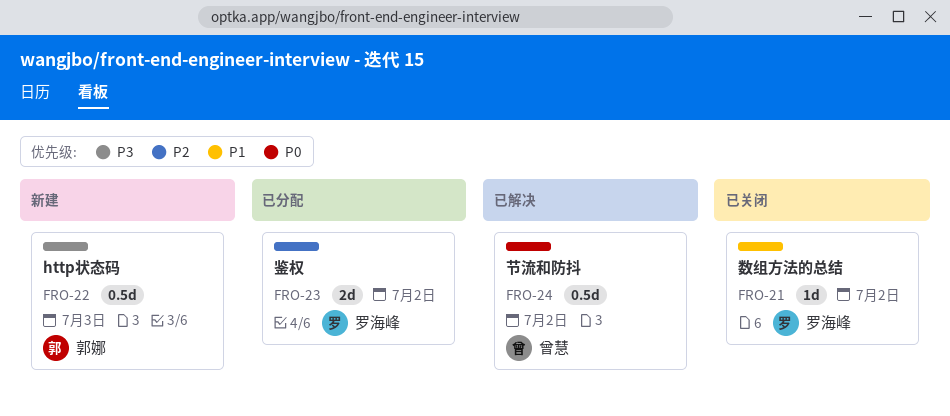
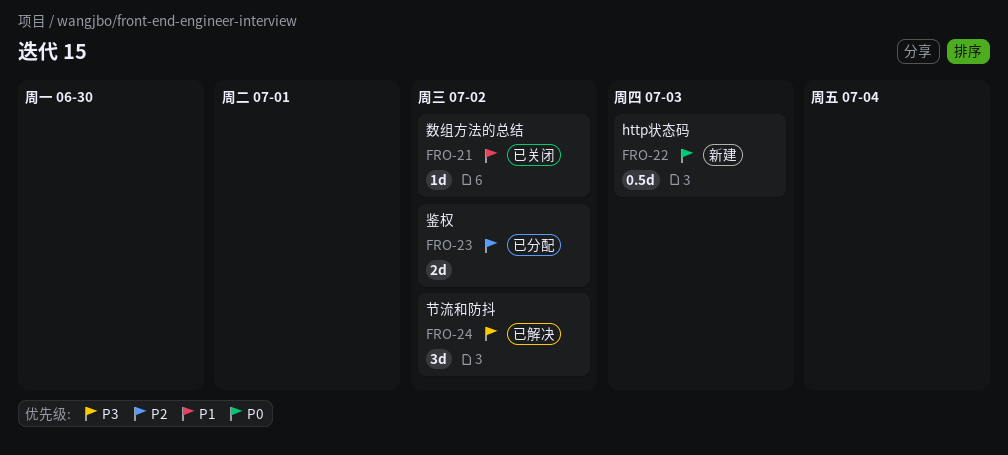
FRO-22, priority: P3 -> P0
FRO-24, priority: P0 -> P3
FRO-24, estimate: 0.5d -> 3d

